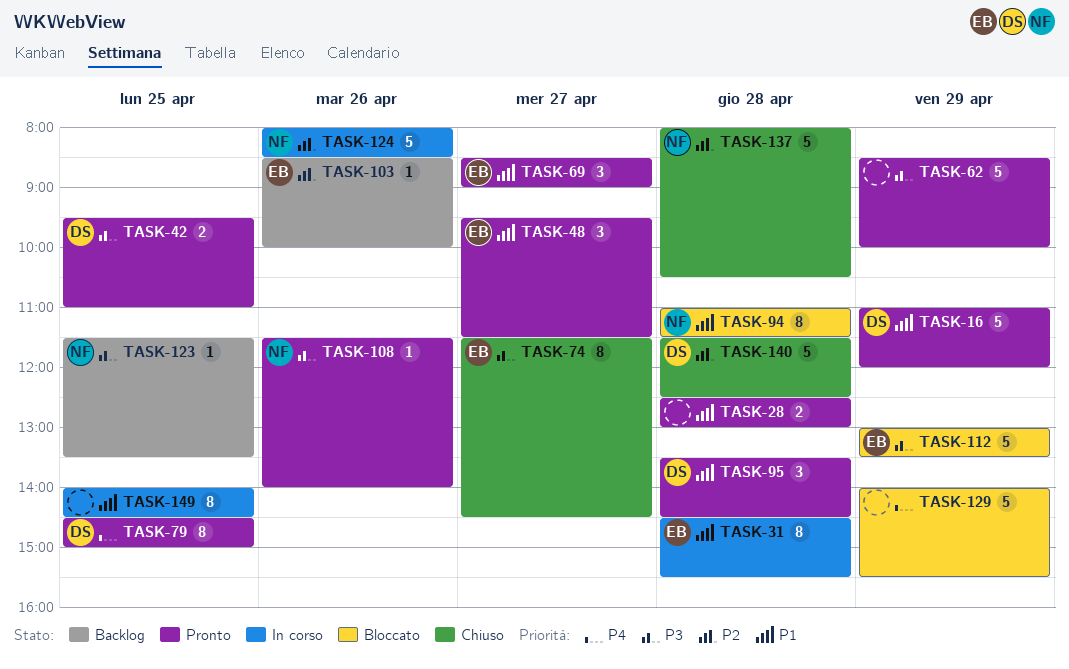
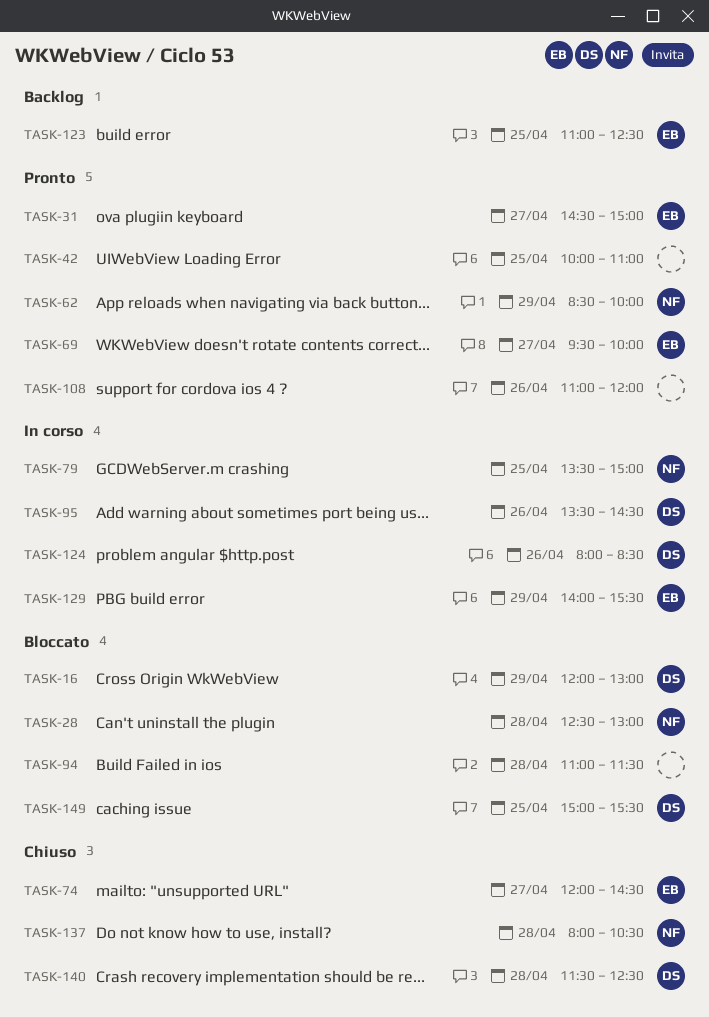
TASK-16, status: Pronto -> Bloccato
TASK-16, begins: 11:00 -> 12:00
TASK-16, ends: 12:00 -> 13:00
TASK-28, status: Pronto -> Bloccato
TASK-28, owner: none -> NF
TASK-31, status: In corso -> Pronto
TASK-31, day: Apr 28 -> Apr 27
TASK-31, ends: 15:30 -> 15:00
TASK-42, owner: DS -> none
TASK-42, begins: 09:30 -> 10:00
TASK-48: present -> none
TASK-62, owner: none -> NF
TASK-69, begins: 08:30 -> 09:30
TASK-69, ends: 09:00 -> 10:00
TASK-74, begins: 11:30 -> 12:00
TASK-79, status: Pronto -> In corso
TASK-79, owner: DS -> NF
TASK-79, begins: 14:30 -> 13:30
TASK-94, owner: NF -> none
TASK-95, status: Pronto -> In corso
TASK-95, day: Apr 28 -> Apr 26
TASK-103: present -> none
TASK-108, owner: NF -> none
TASK-108, begins: 11:30 -> 11:00
TASK-108, ends: 14:00 -> 12:00
TASK-112: present -> none
TASK-123, owner: NF -> EB
TASK-123, begins: 11:30 -> 11:00
TASK-123, ends: 13:30 -> 12:30
TASK-124, owner: NF -> DS
TASK-129, status: Bloccato -> In corso
TASK-129, owner: none -> EB
TASK-149, status: In corso -> Bloccato
TASK-149, owner: none -> DS
TASK-149, begins: 14:00 -> 15:00
TASK-149, ends: 14:30 -> 15:30

